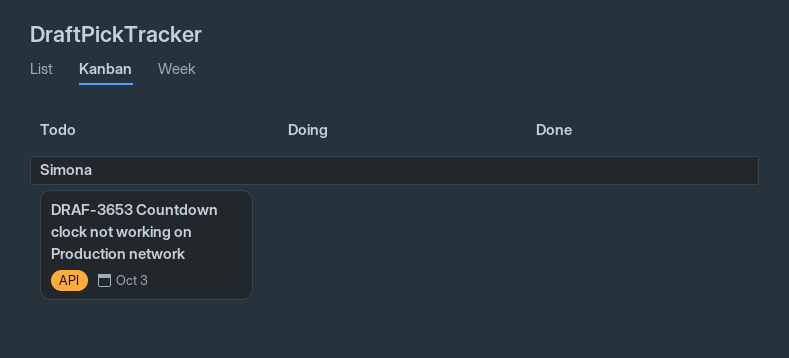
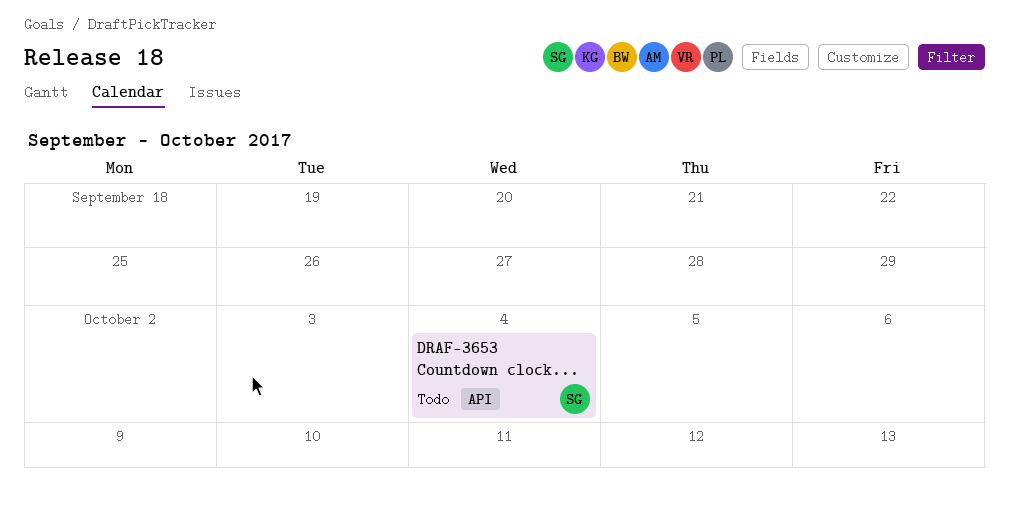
DRAF-3653, due: Oct 3 -> Oct 4

